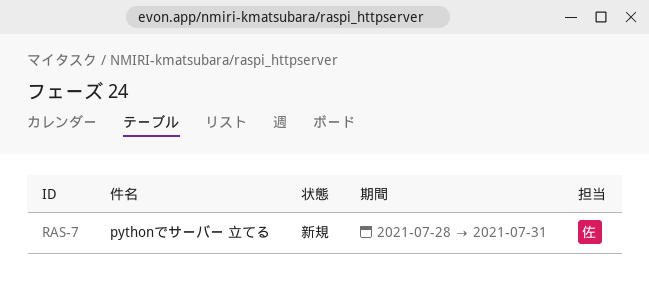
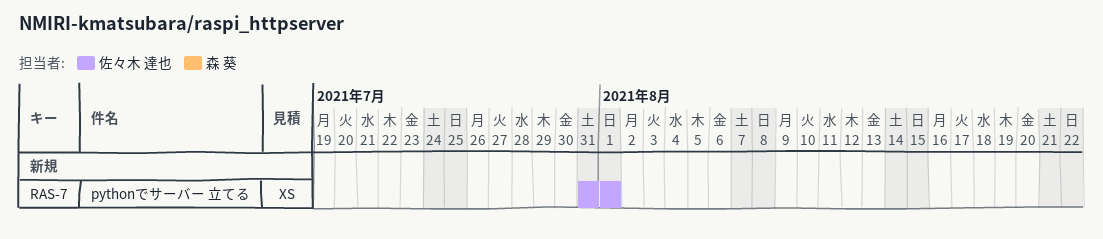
RAS-7, start: Jul 28 -> Jul 31
RAS-7, due: Jul 31 -> Aug 1

